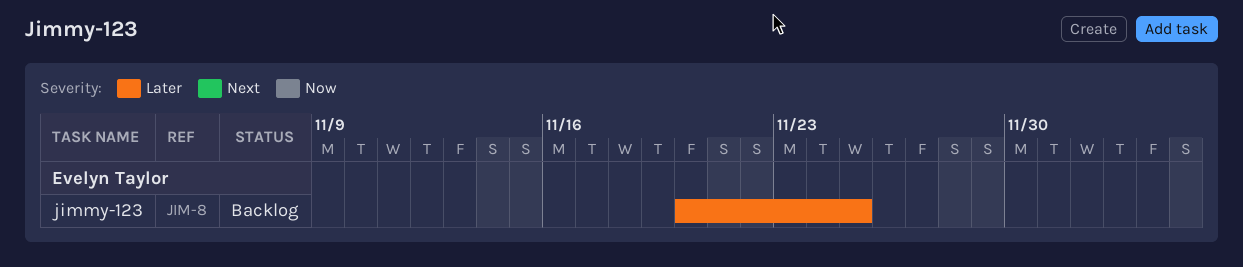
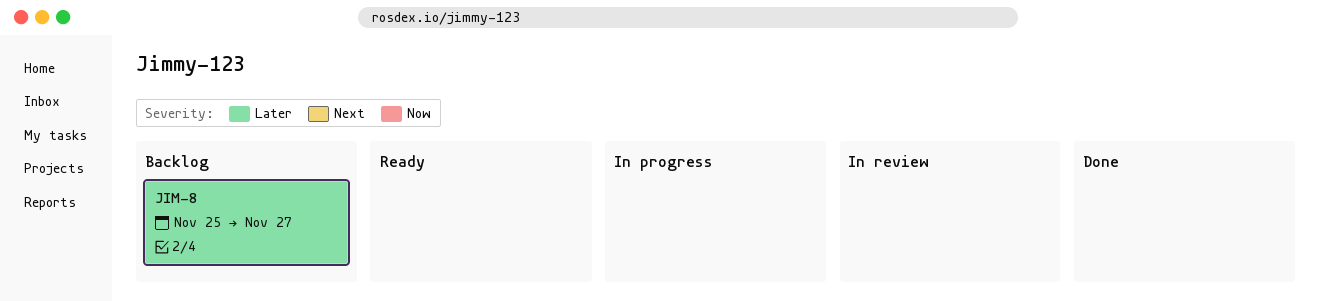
JIM-8, start: Nov 20 -> Nov 25
JIM-8, due: Nov 25 -> Nov 27

